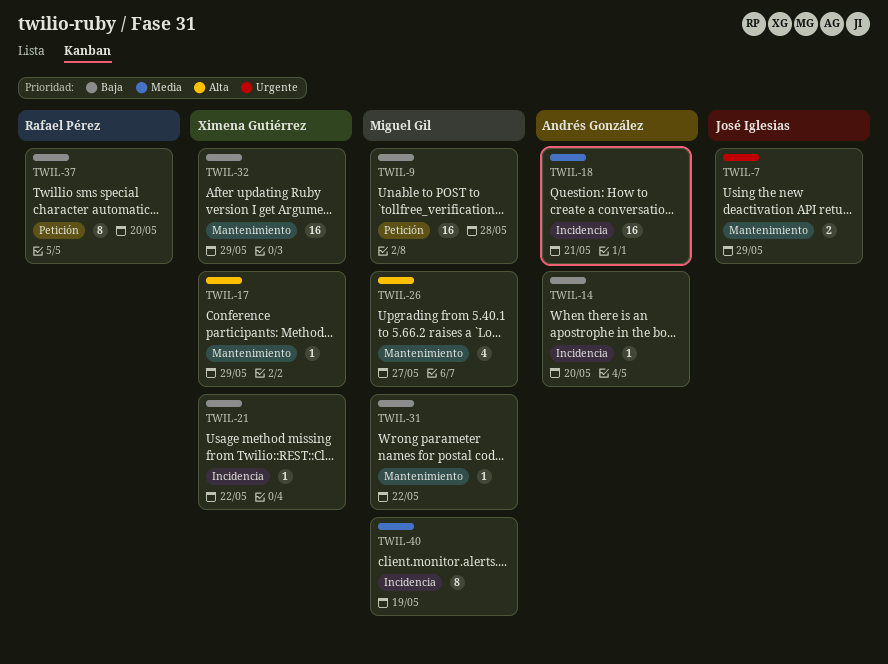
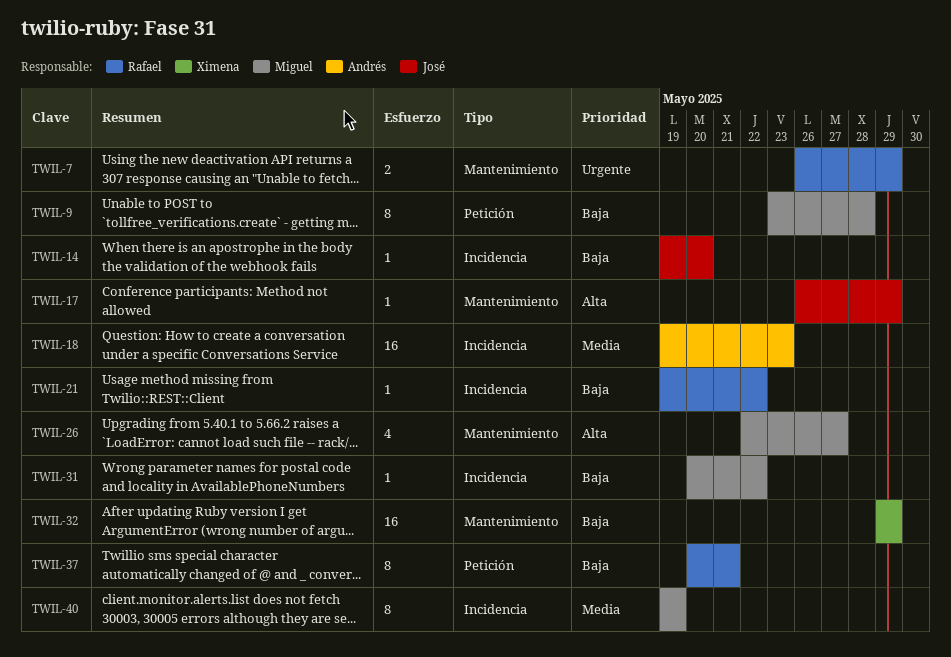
TWIL-7, owner: José Iglesias -> Rafael Pérez
TWIL-9, estimate: 16 -> 8
TWIL-14, owner: Andrés González -> José Iglesias
TWIL-17, owner: Ximena Gutiérrez -> José Iglesias
TWIL-18, due: May 21 -> May 23
TWIL-21, owner: Ximena Gutiérrez -> Rafael Pérez
TWIL-31, label: Mantenimiento -> Incidencia
TWIL-37, due: May 20 -> May 21

